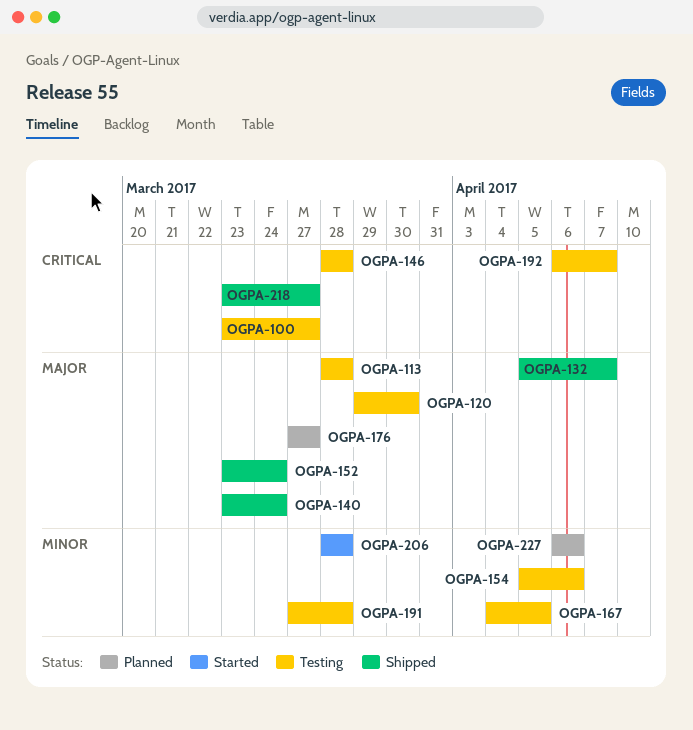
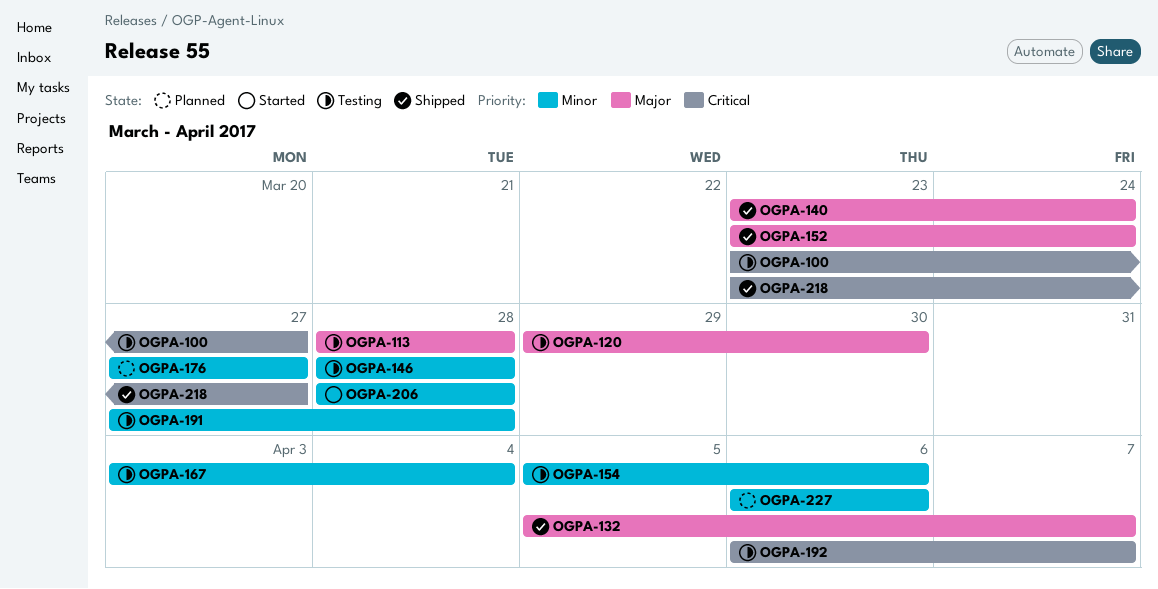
OGPA-146, priority: Critical -> Minor
OGPA-167, start: Apr 4 -> Apr 3
OGPA-167, due: Apr 5 -> Apr 4
OGPA-176, priority: Major -> Minor

